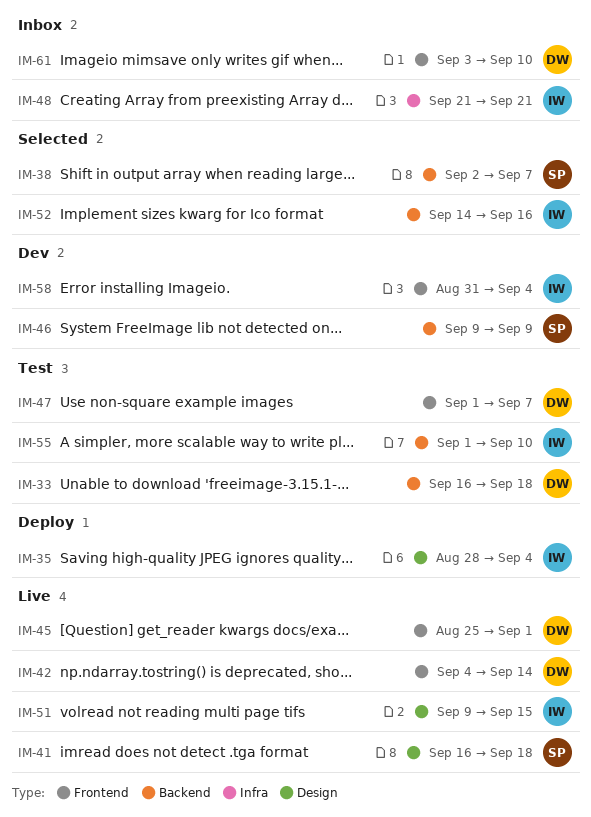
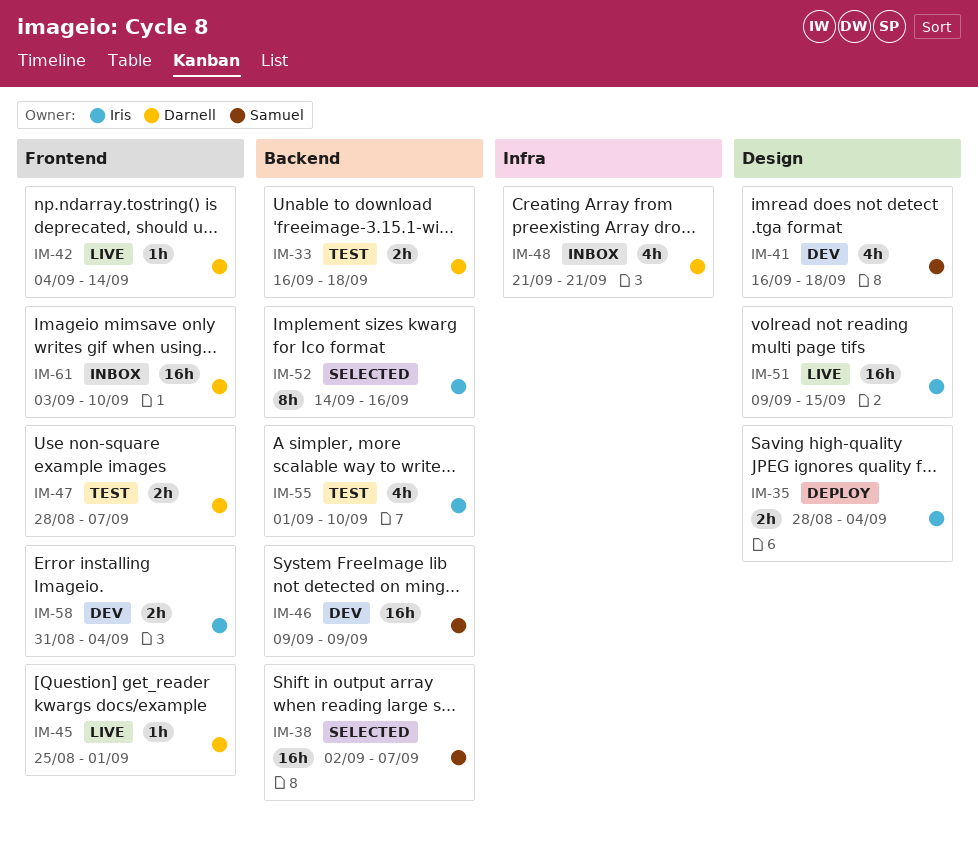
IM-41, status: Live -> Dev
IM-47, start: Sep 1 -> Aug 28
IM-48, owner: Iris -> Darnell

